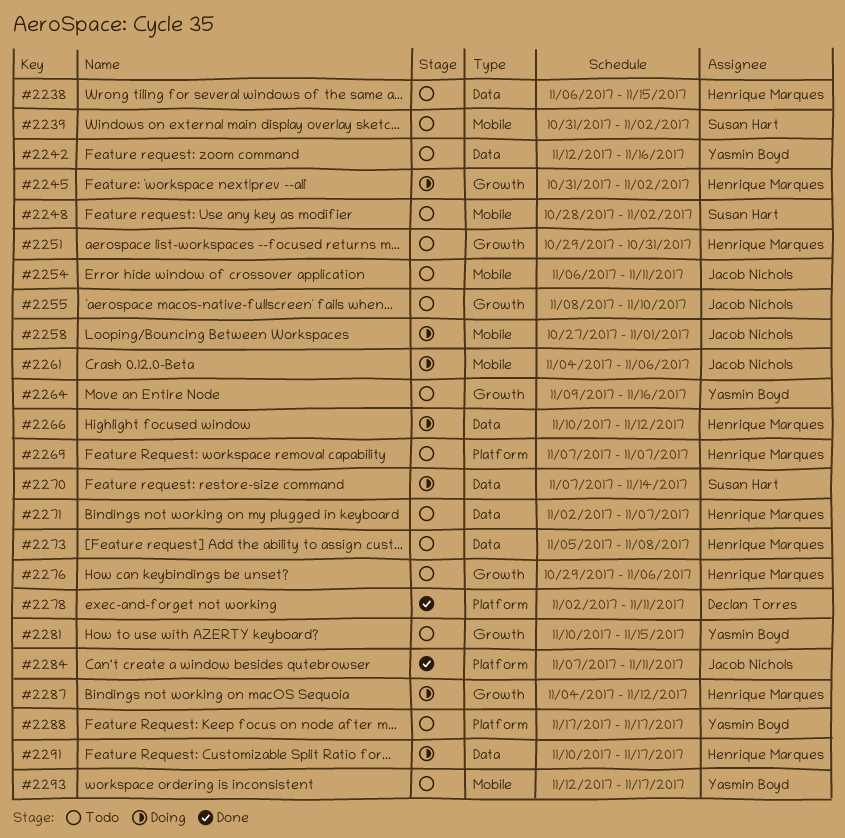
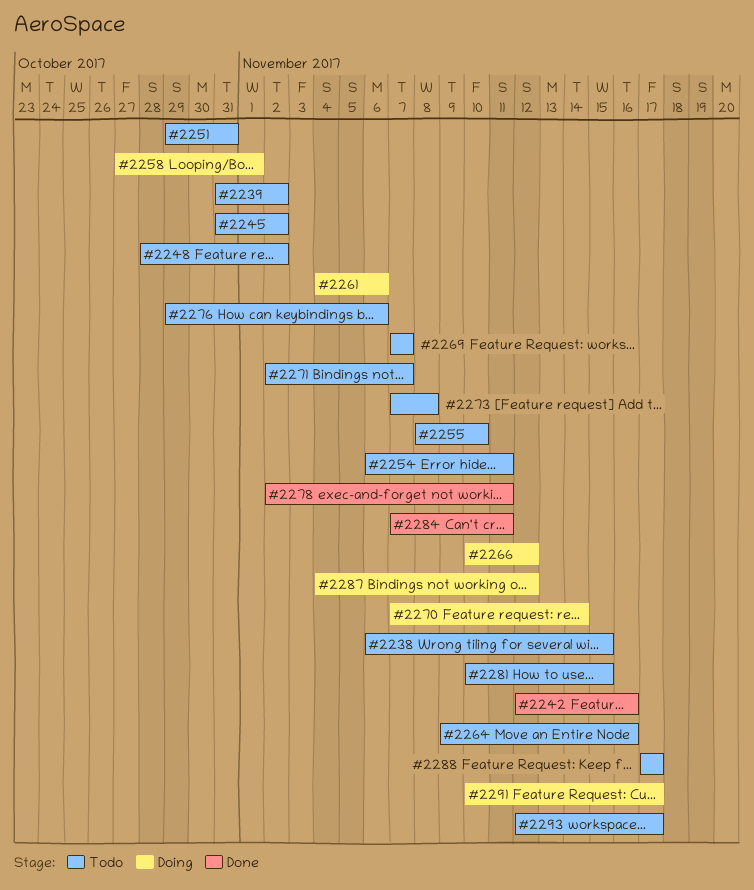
#2242, status: Todo -> Done
#2245, status: Doing -> Todo
#2273, start: Nov 5 -> Nov 7

